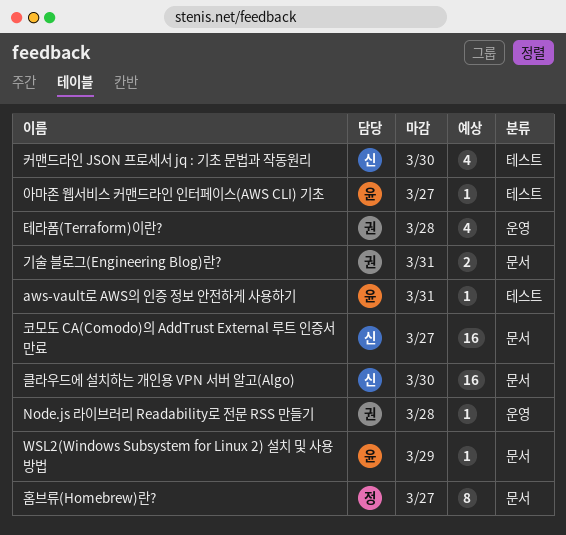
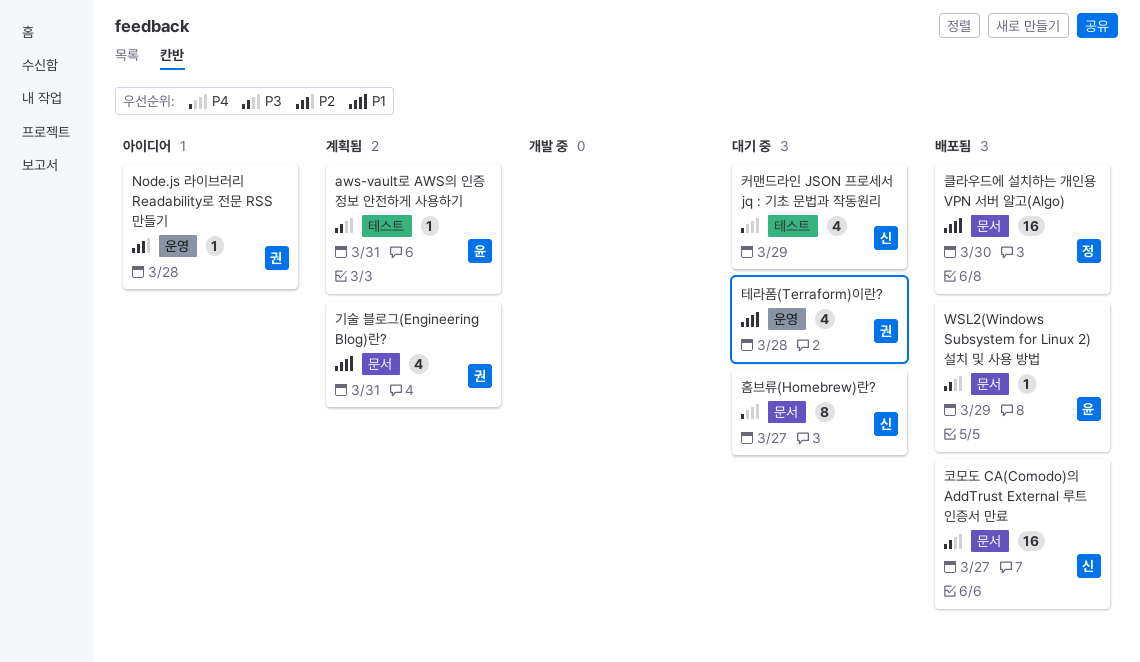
기술 블로그(Engineering Blog)란?, estimate: 2 -> 4
아마존 웹서비스 커맨드라인 인터페이스(AWS CLI) 기초: present -> none
커맨드라인 JSON 프로세서 jq : 기초 문법과 작동원리, due: Mar 30 -> Mar 29
클라우드에 설치하는 개인용 VPN 서버 알고(Algo), owner: 신 -> 정
홈브류(Homebrew)란?, owner: 정 -> 신

